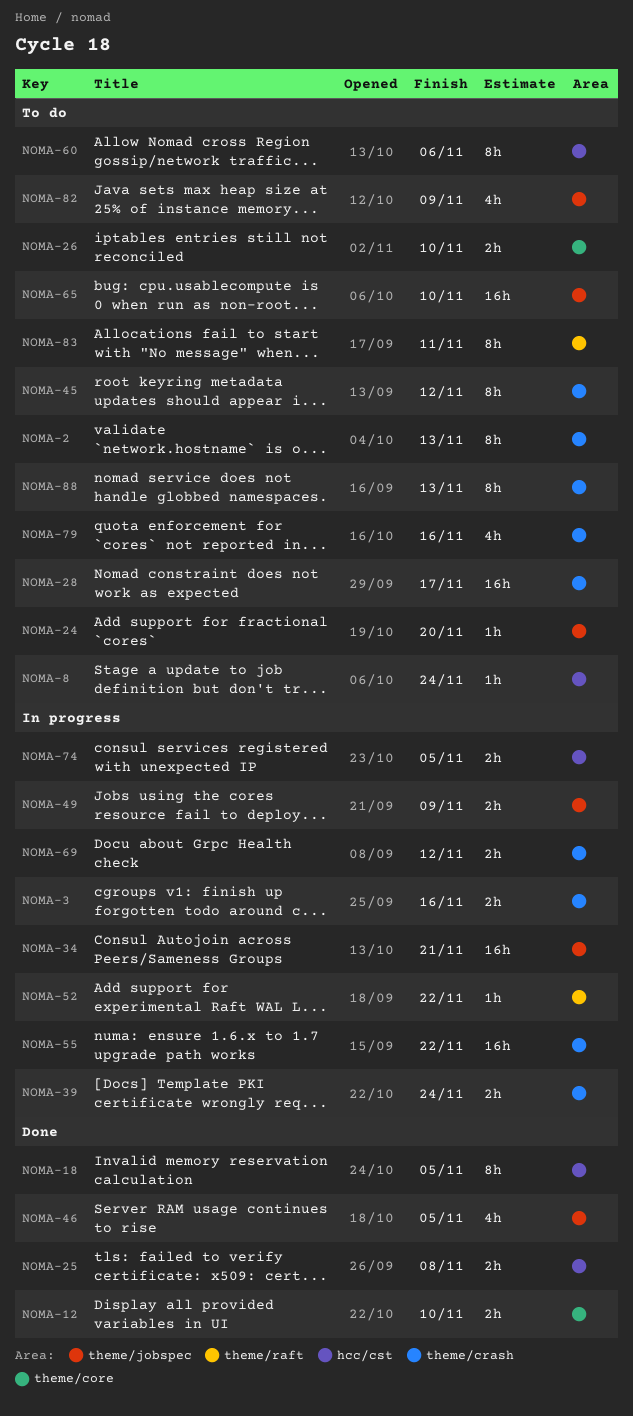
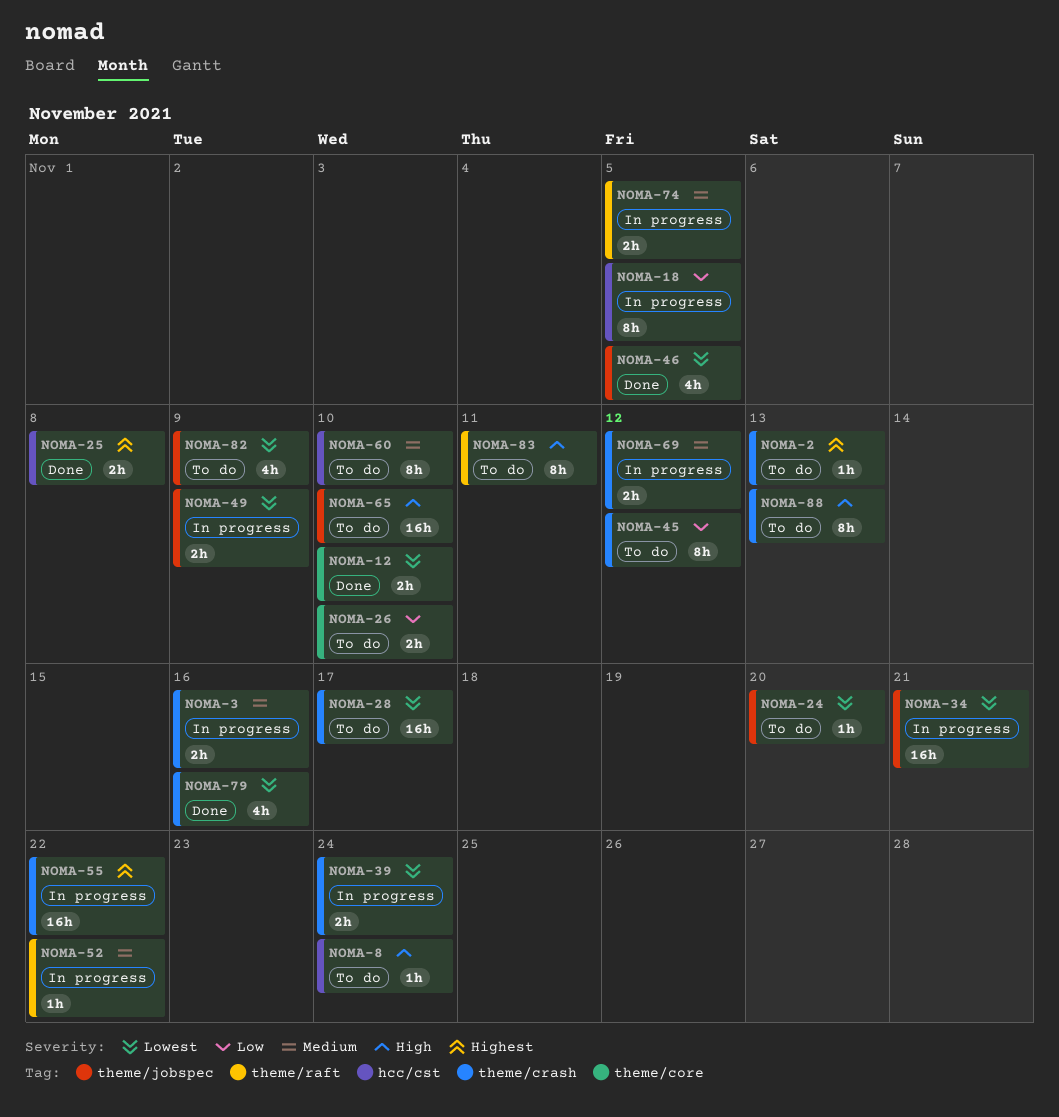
NOMA-2, estimate: 8h -> 1h
NOMA-18, status: Done -> In progress
NOMA-60, due: Nov 6 -> Nov 10
NOMA-74, label: hcc/cst -> theme/raft
NOMA-79, status: To do -> Done

